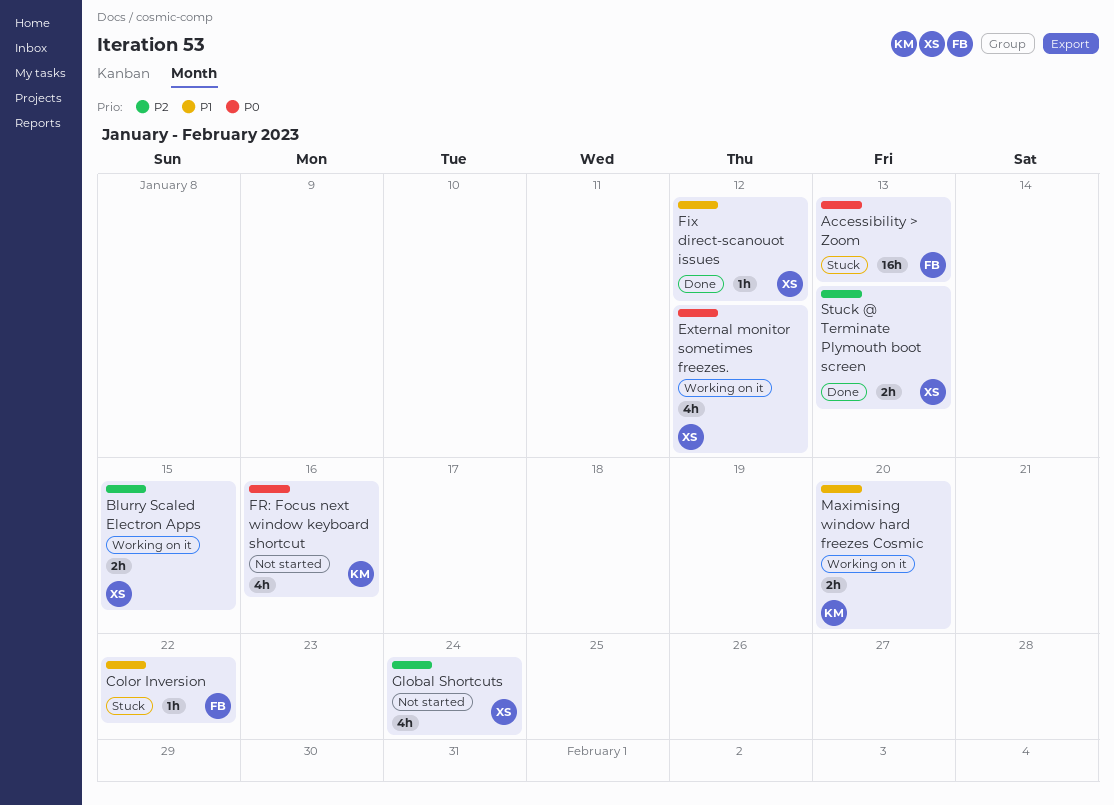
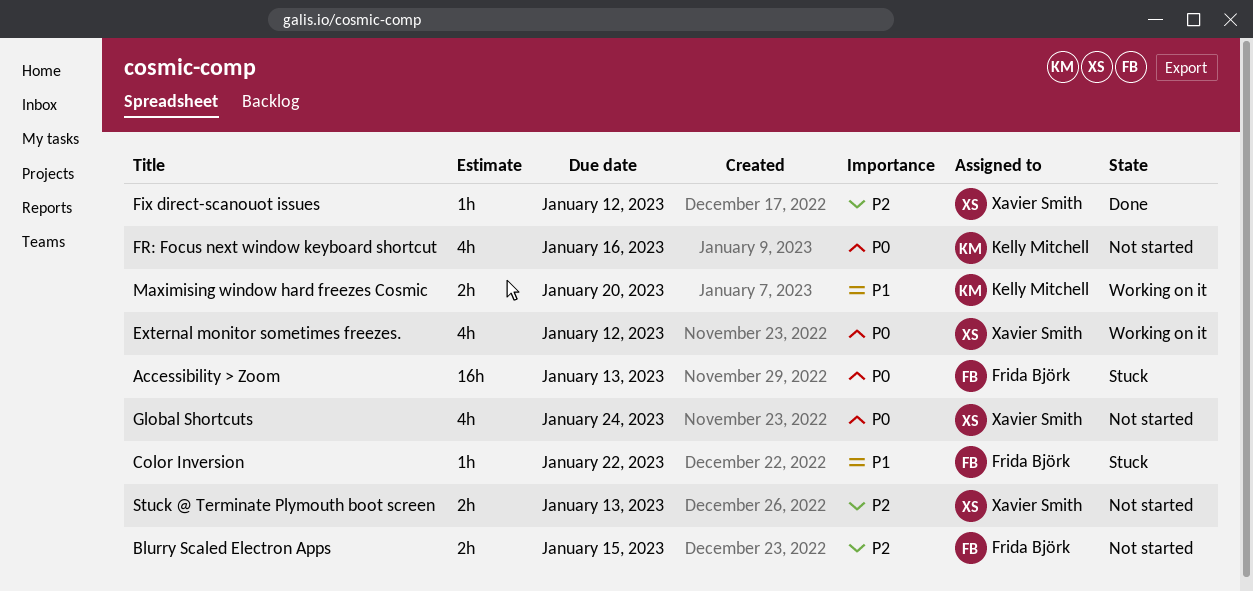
Blurry Scaled Electron Apps, status: Working on it -> Not started
Blurry Scaled Electron Apps, owner: Xavier Smith -> Frida Björk
Fix direct-scanouot issues, priority: P1 -> P2
Global Shortcuts, priority: P2 -> P0
Stuck @ Terminate Plymouth boot screen, status: Done -> Not started

